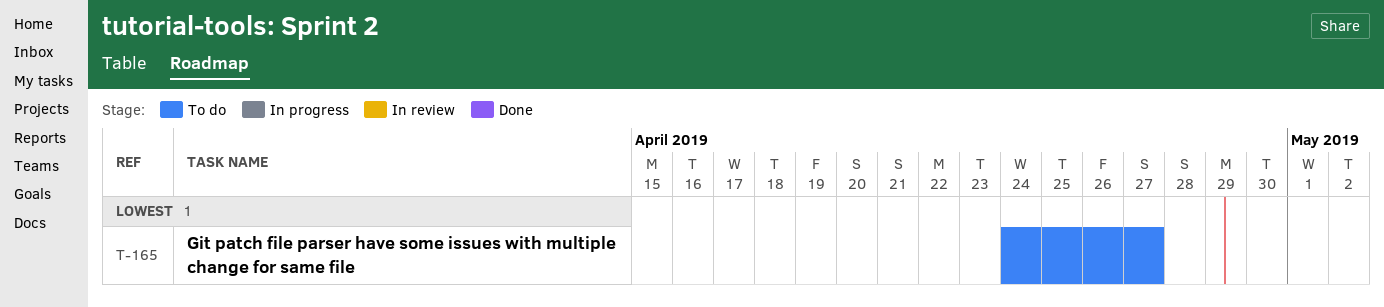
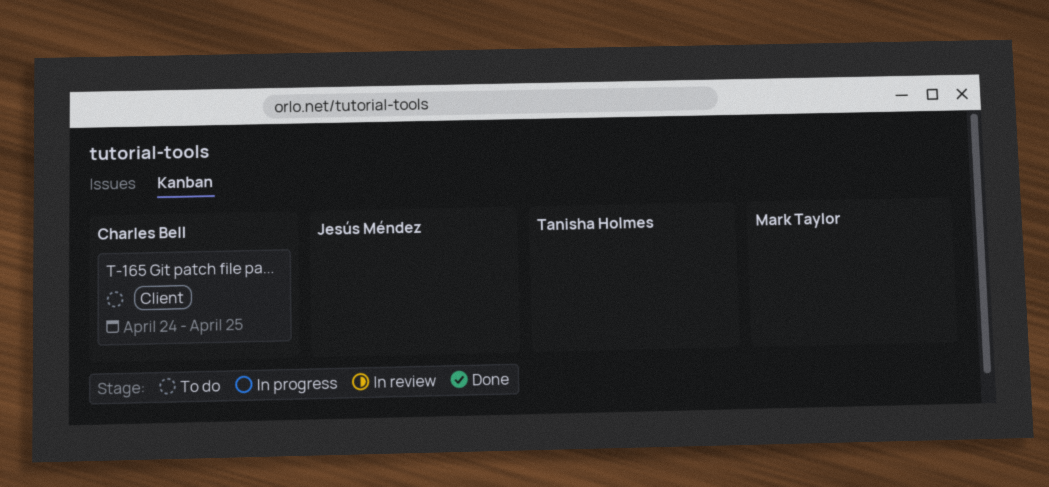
T-165, due: Apr 27 -> Apr 25

